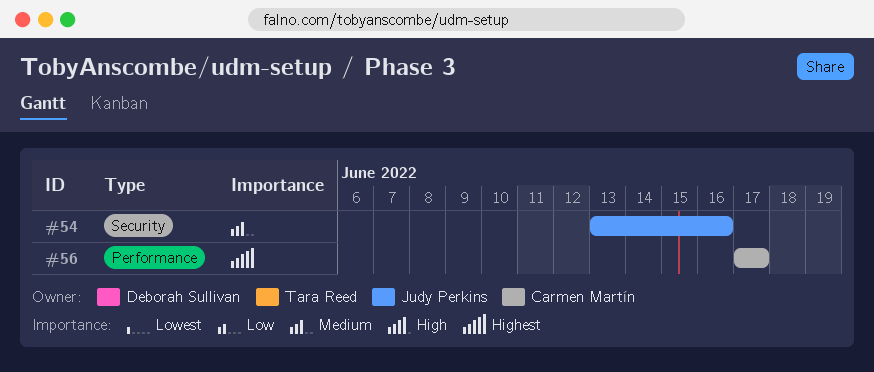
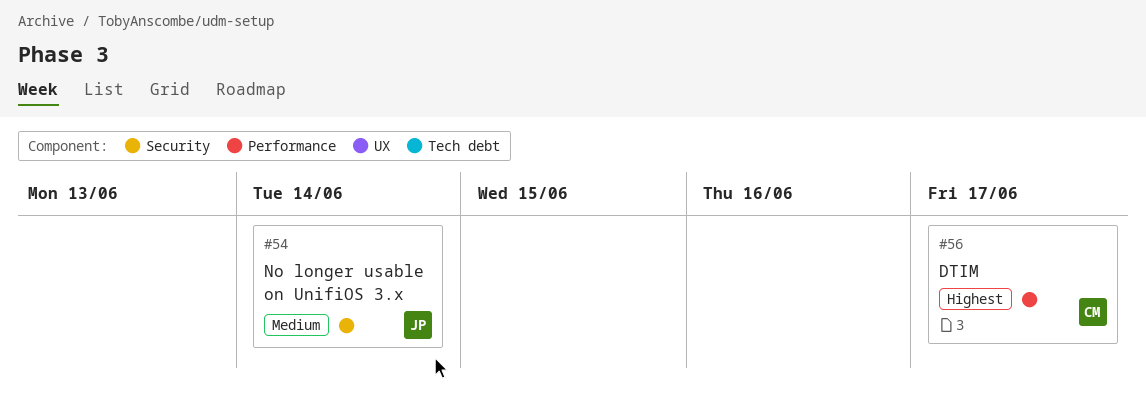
#54, due: Jun 16 -> Jun 14

